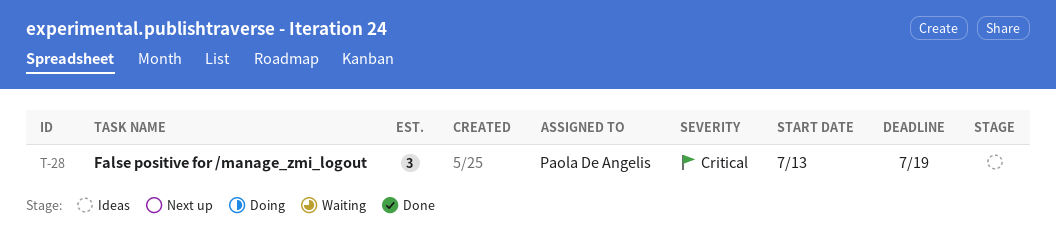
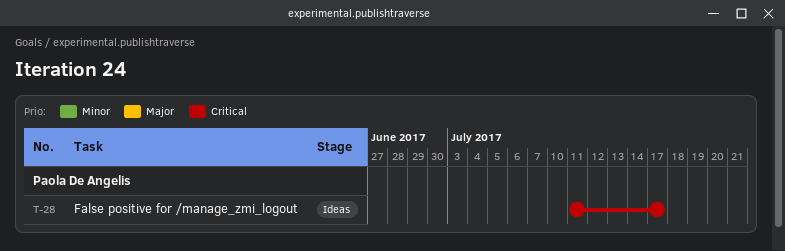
T-28, start: Jul 13 -> Jul 11
T-28, due: Jul 19 -> Jul 17

